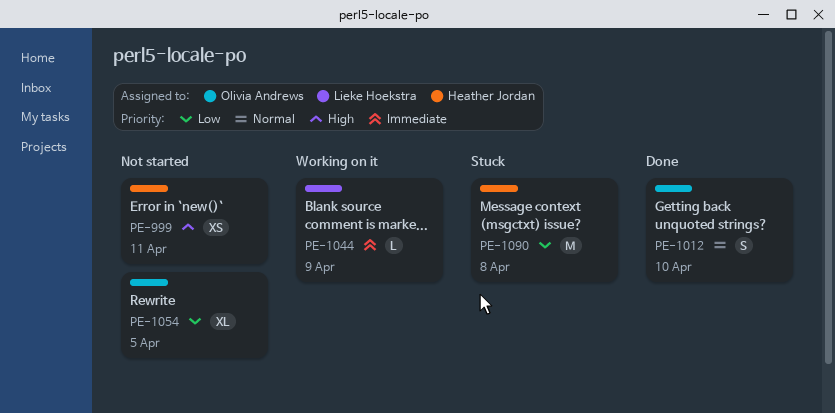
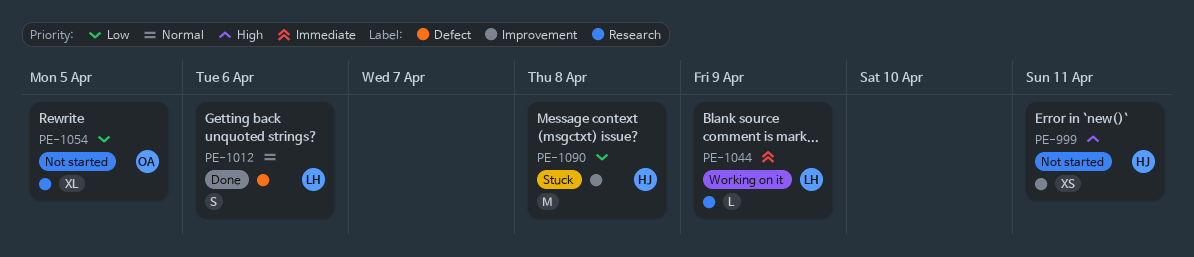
PE-1012, owner: Olivia Andrews -> Lieke Hoekstra
PE-1012, due: Apr 10 -> Apr 6

